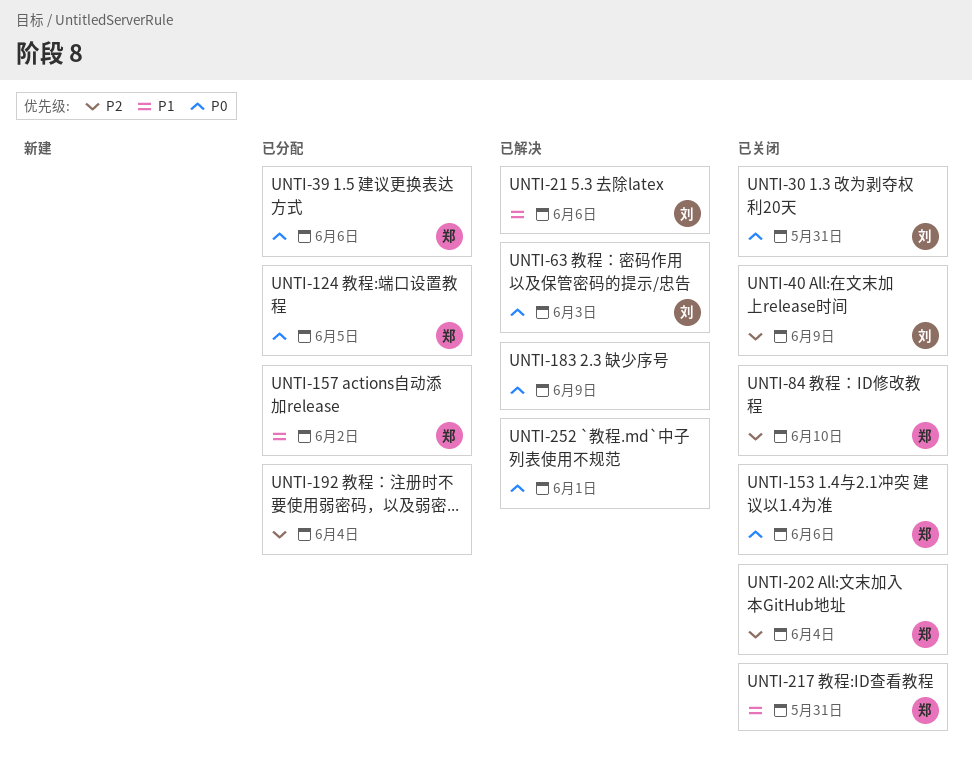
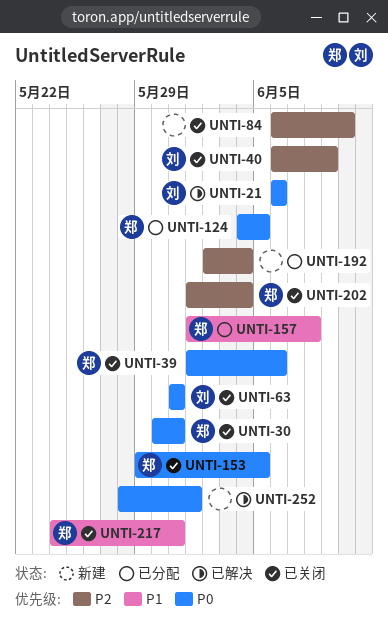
UNTI-21, priority: P1 -> P0
UNTI-30, owner: 刘 -> 郑
UNTI-39, status: 已分配 -> 已关闭
UNTI-63, status: 已解决 -> 已关闭
UNTI-63, due: Jun 3 -> May 31
UNTI-84, owner: 郑 -> none
UNTI-153, due: Jun 6 -> Jun 5
UNTI-157, due: Jun 2 -> Jun 8
UNTI-183: present -> none

